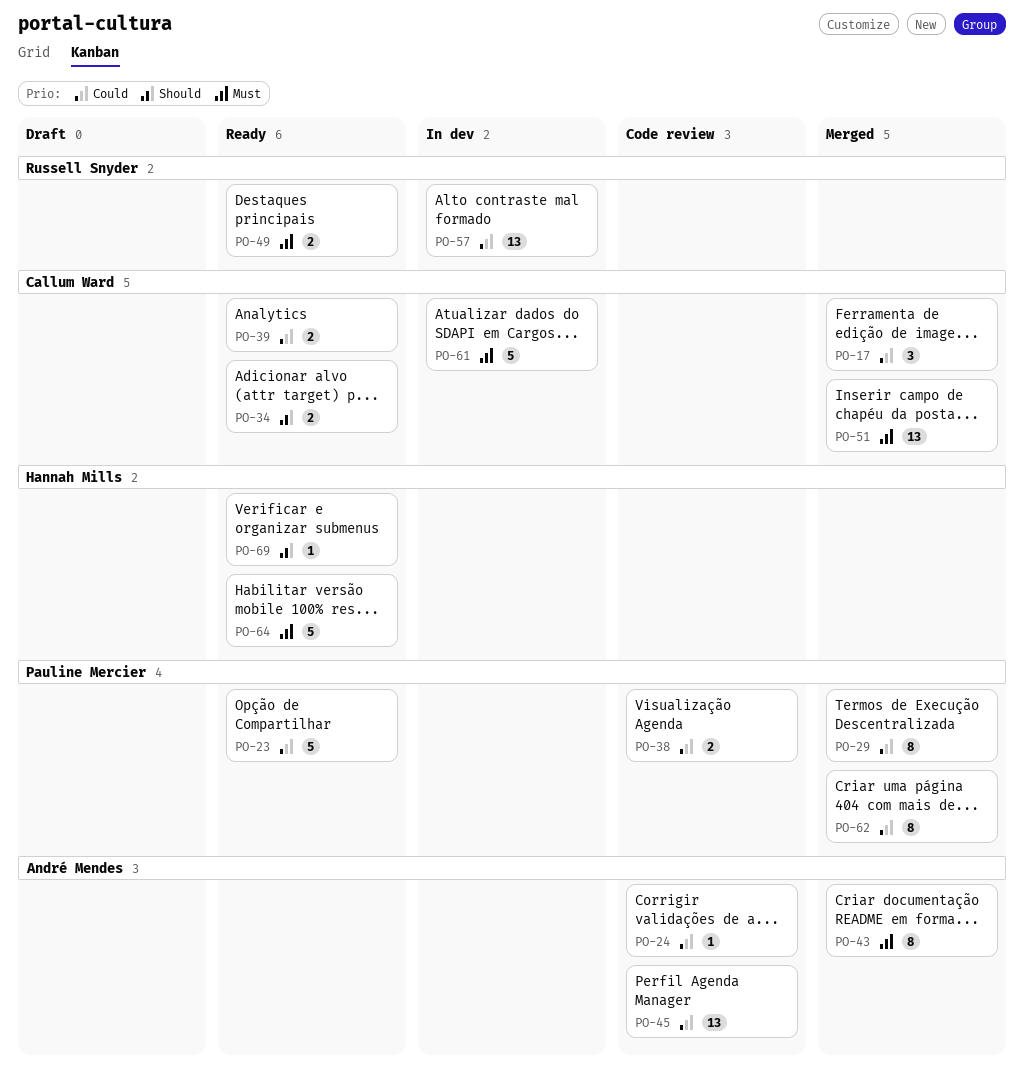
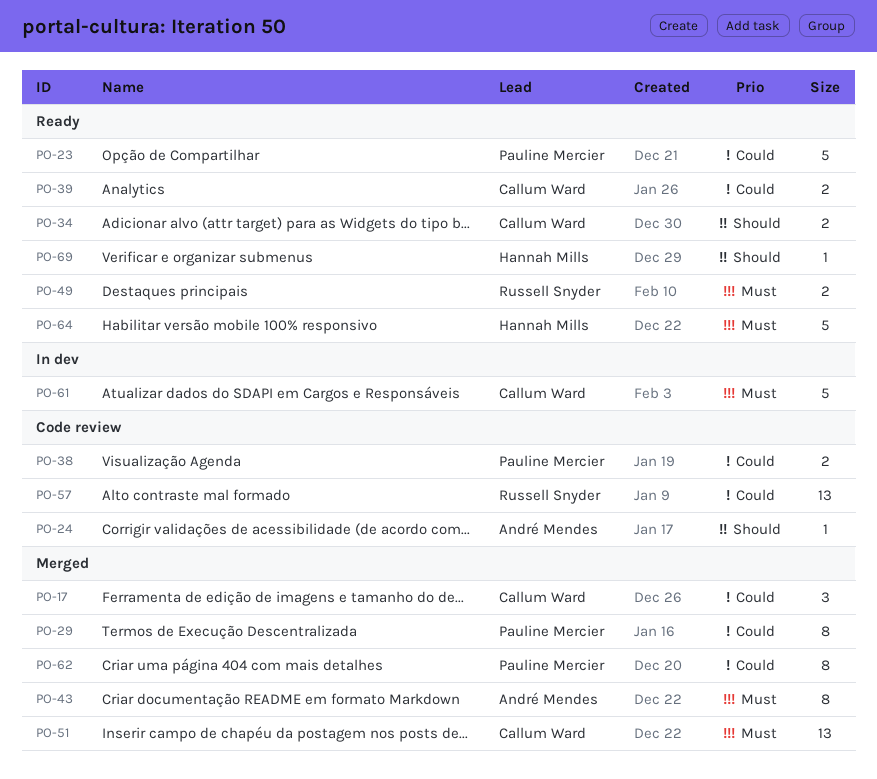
PO-24, priority: Could -> Should
PO-45: present -> none
PO-57, status: In dev -> Code review

